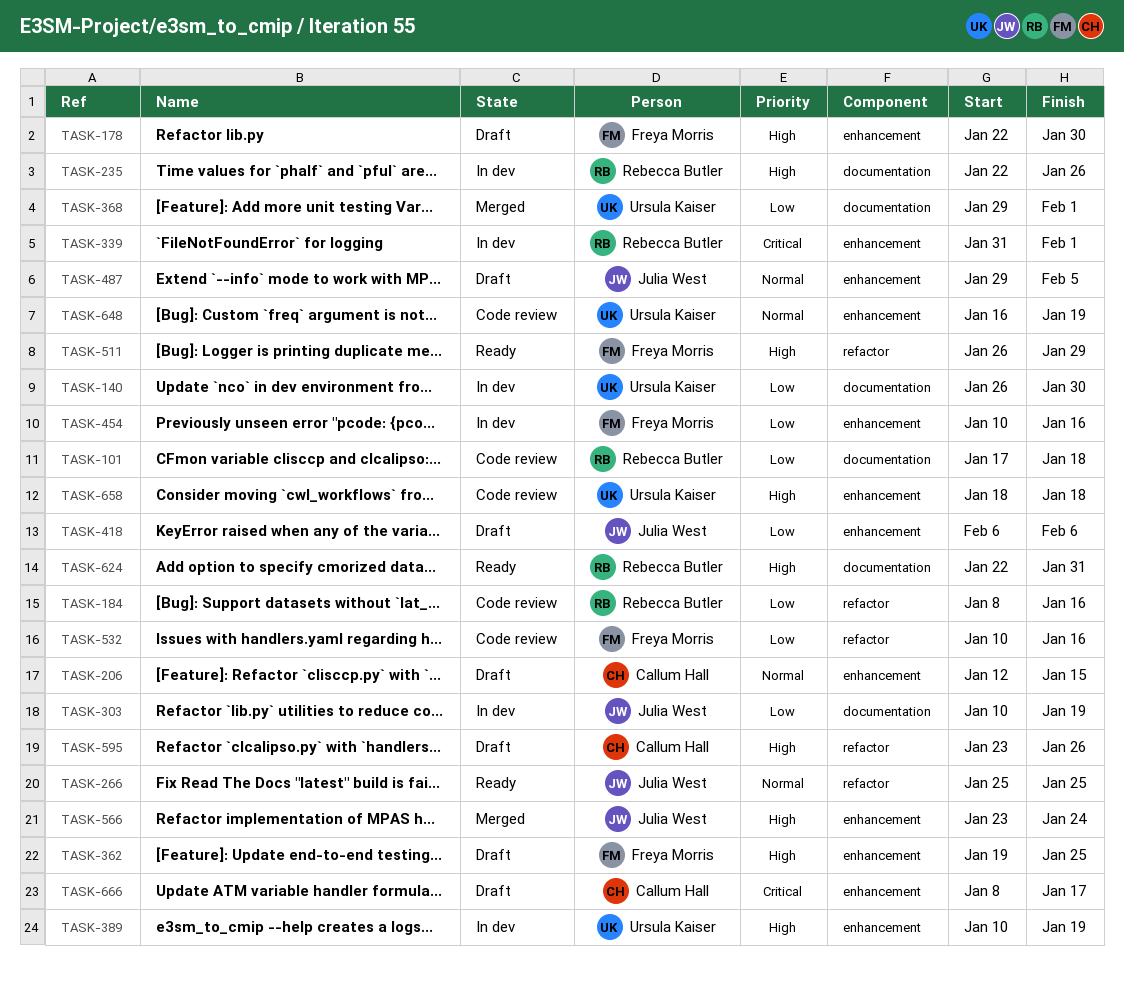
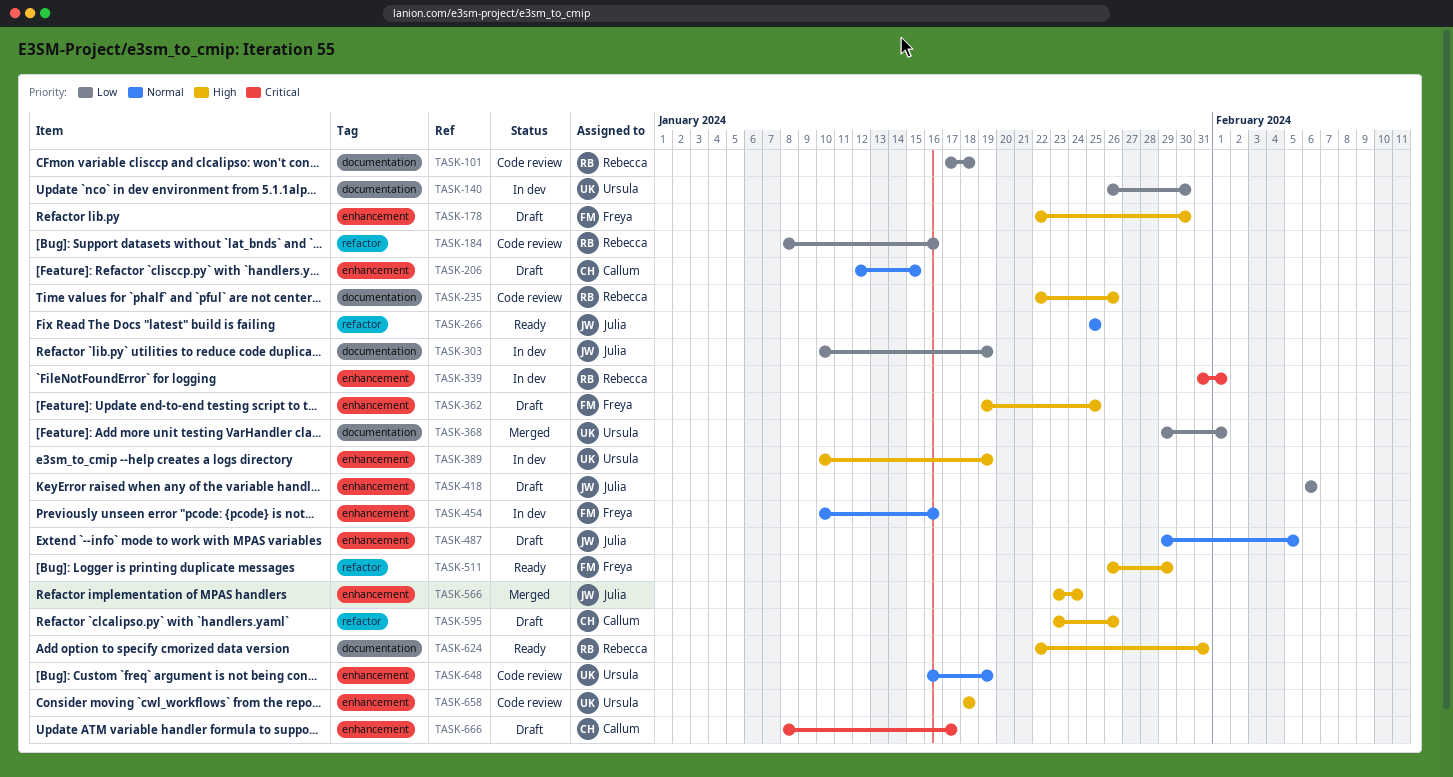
TASK-235, status: In dev -> Code review
TASK-454, priority: Low -> Normal
TASK-532: present -> none

